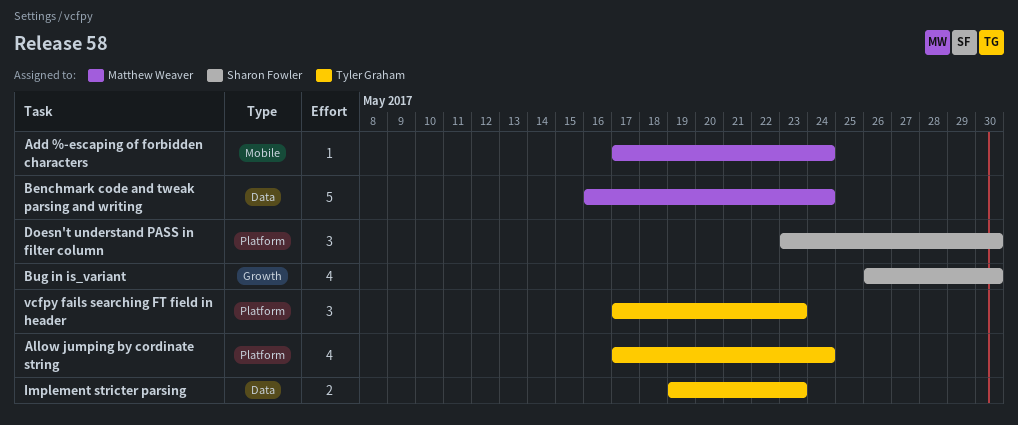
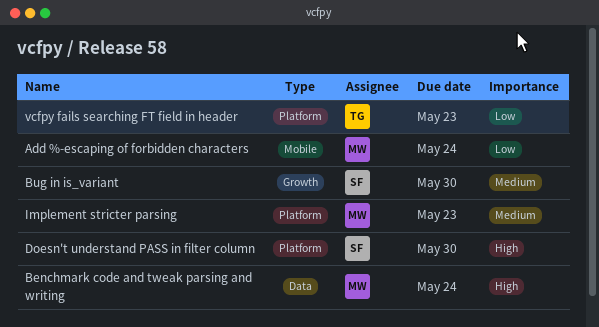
Allow jumping by cordinate string: present -> none
Implement stricter parsing, owner: Tyler Graham -> Matthew Weaver
Implement stricter parsing, label: Data -> Platform

